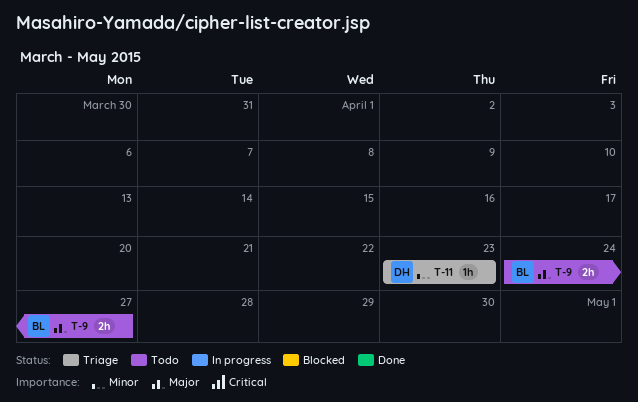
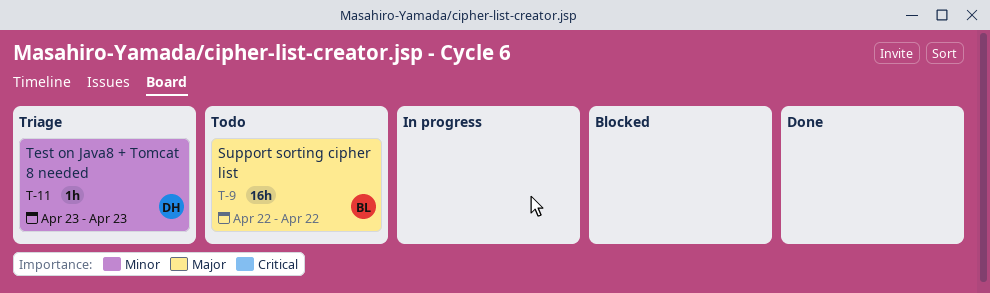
T-9, estimate: 2h -> 16h
T-9, start: Apr 24 -> Apr 22
T-9, due: Apr 27 -> Apr 22

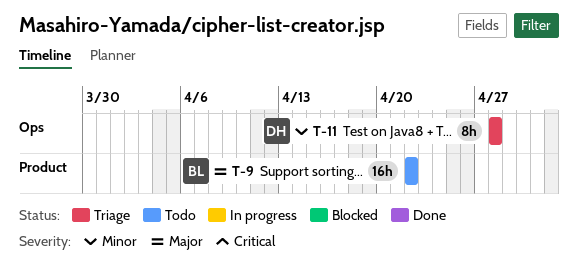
T-11, estimate: 1h -> 8h
T-11, start: Apr 23 -> Apr 28
T-11, due: Apr 23 -> Apr 28

